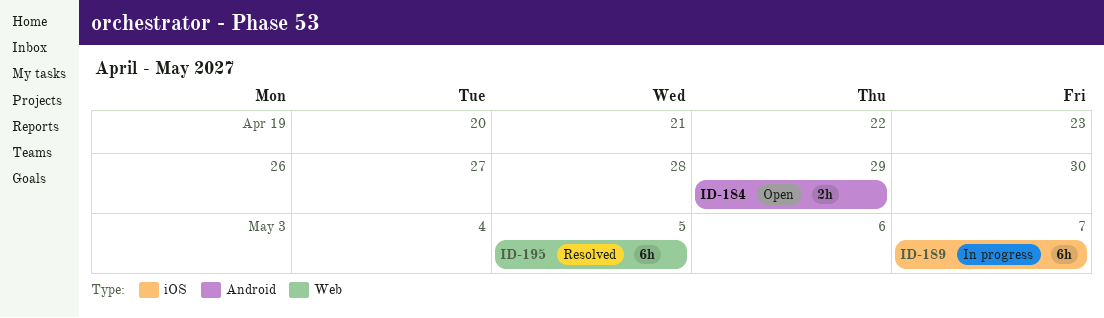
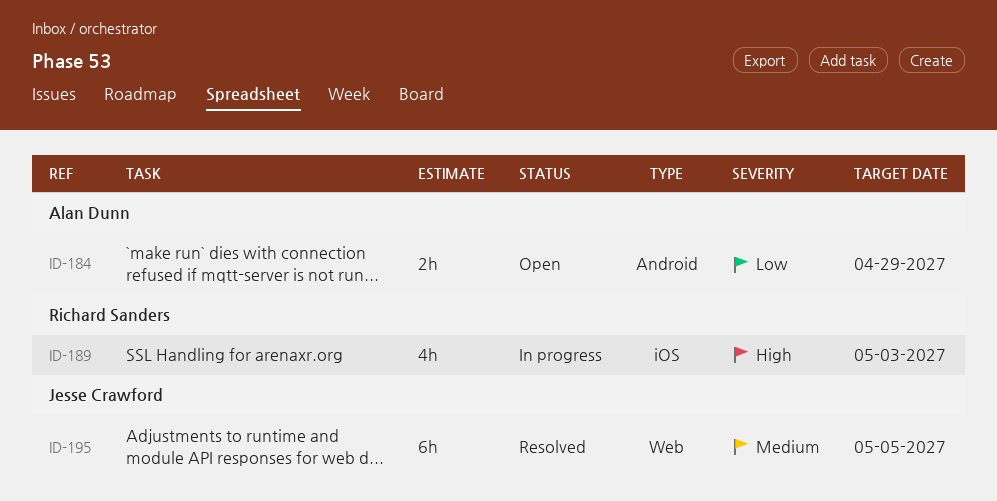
ID-189, estimate: 6h -> 4h
ID-189, due: May 7 -> May 3

